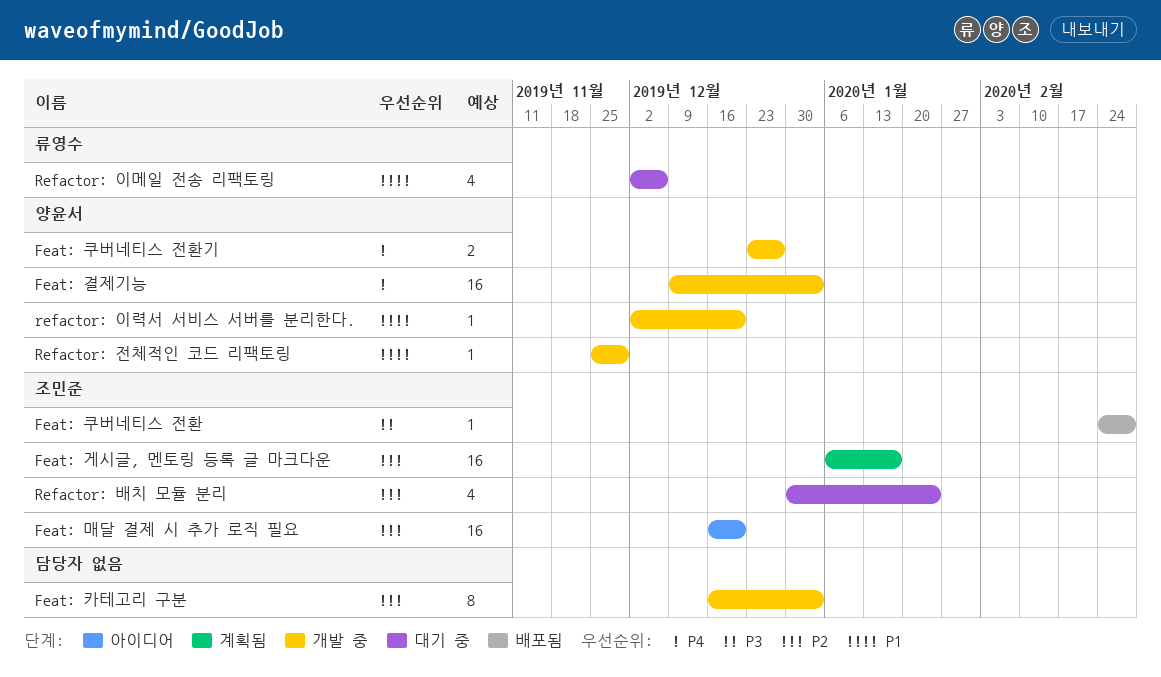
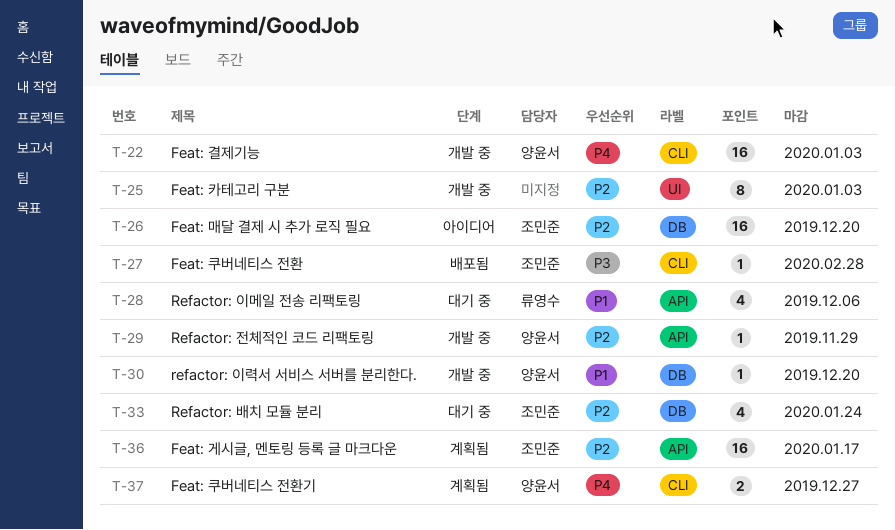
Feat: 쿠버네티스 전환기, status: 개발 중 -> 계획됨
Refactor: 전체적인 코드 리팩토링, priority: P1 -> P2

